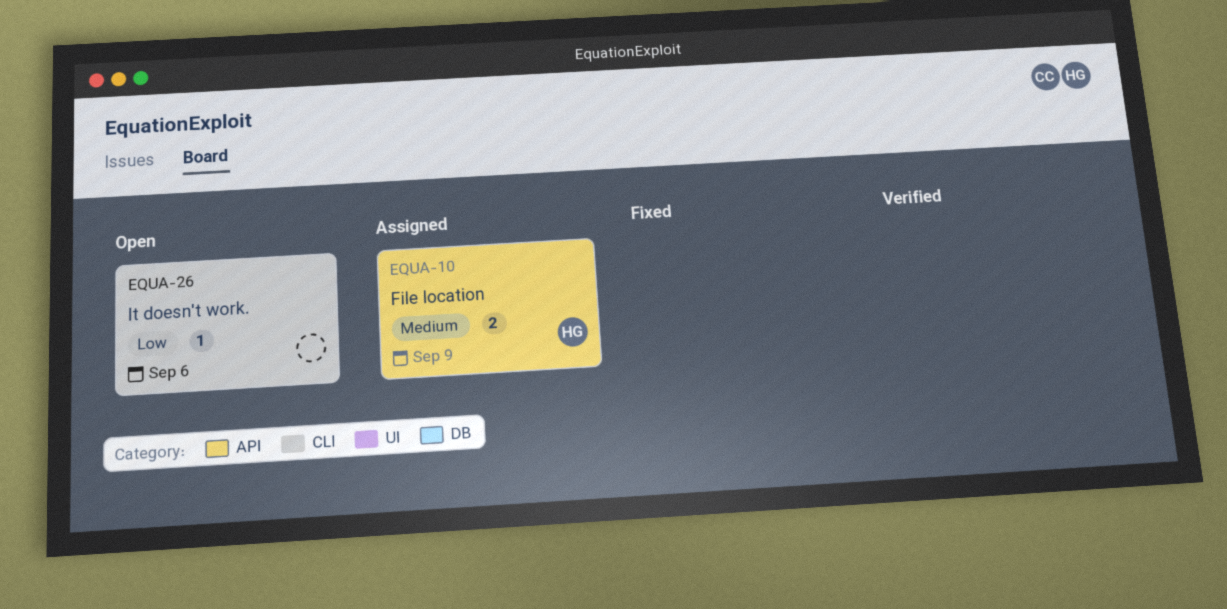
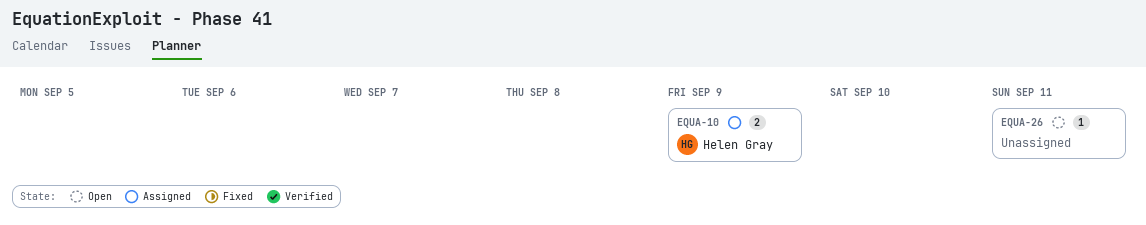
EQUA-26, due: Sep 6 -> Sep 11

